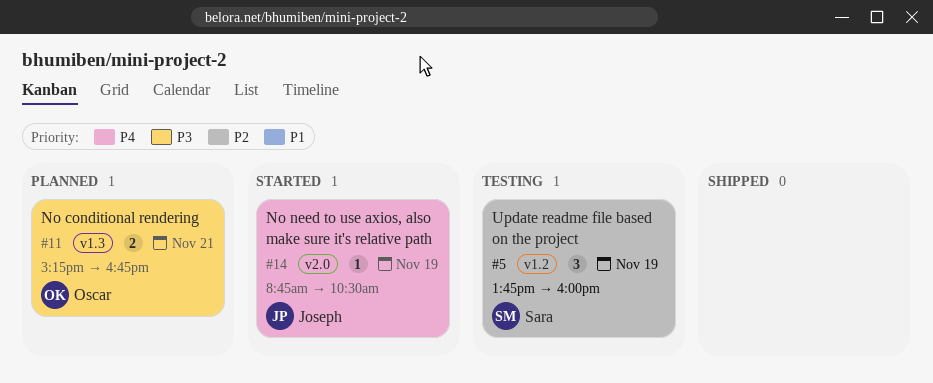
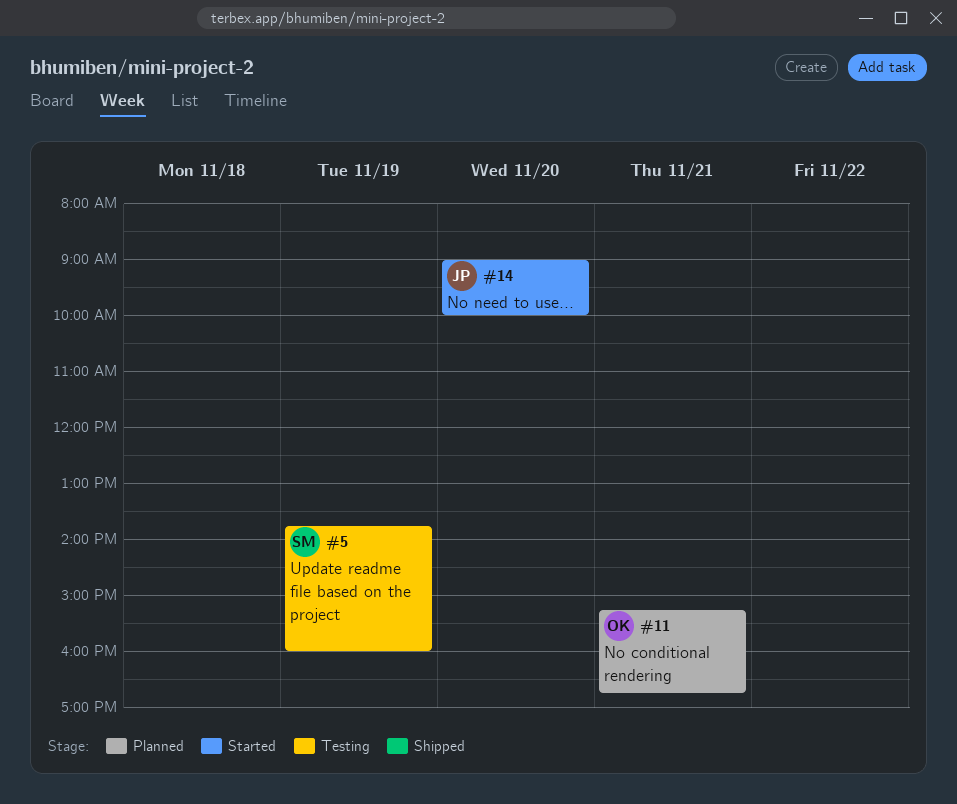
#14, day: Nov 19 -> Nov 20
#14, begins: 08:45 -> 09:00
#14, ends: 10:30 -> 10:00

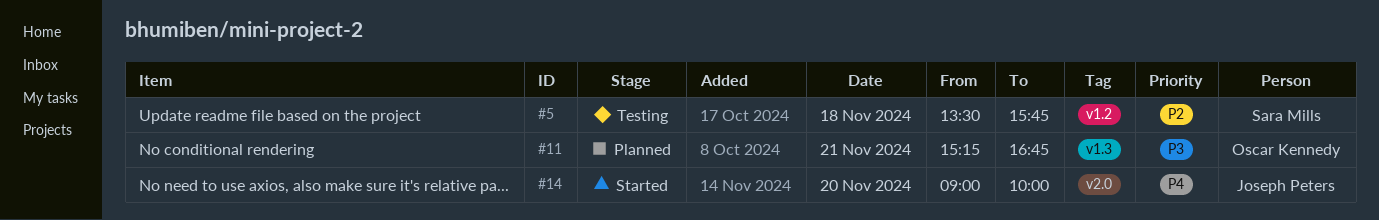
#5, day: Nov 19 -> Nov 18
#5, begins: 13:45 -> 13:30
#5, ends: 16:00 -> 15:45

